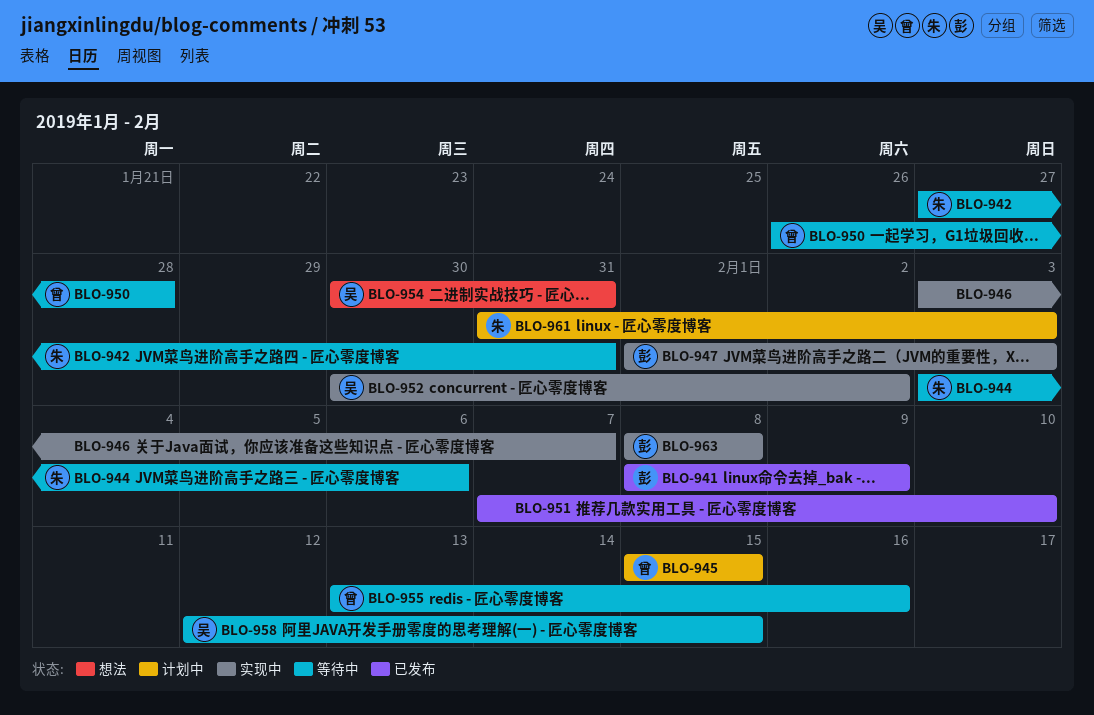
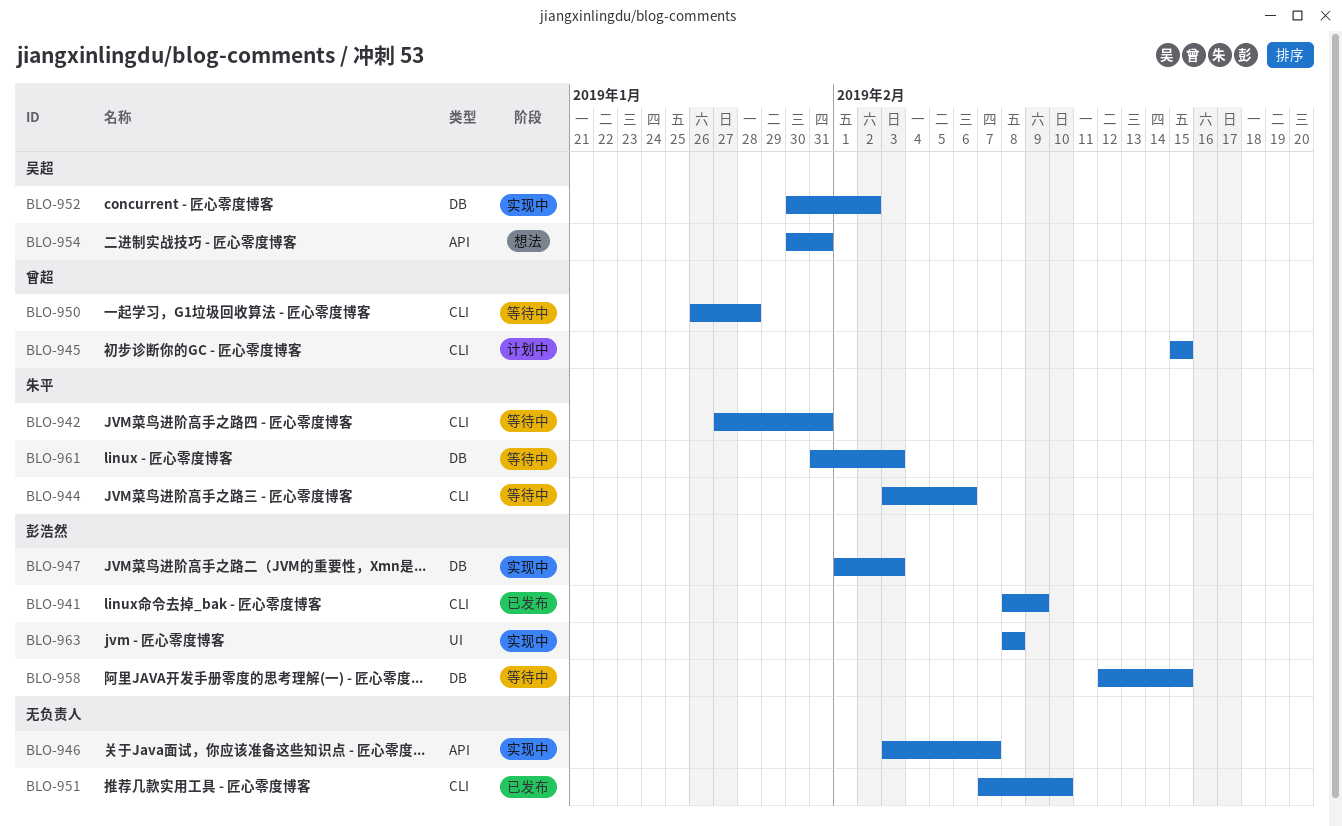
BLO-955: present -> none
BLO-958, owner: 吴超 -> 彭浩然
BLO-961, status: 计划中 -> 等待中

